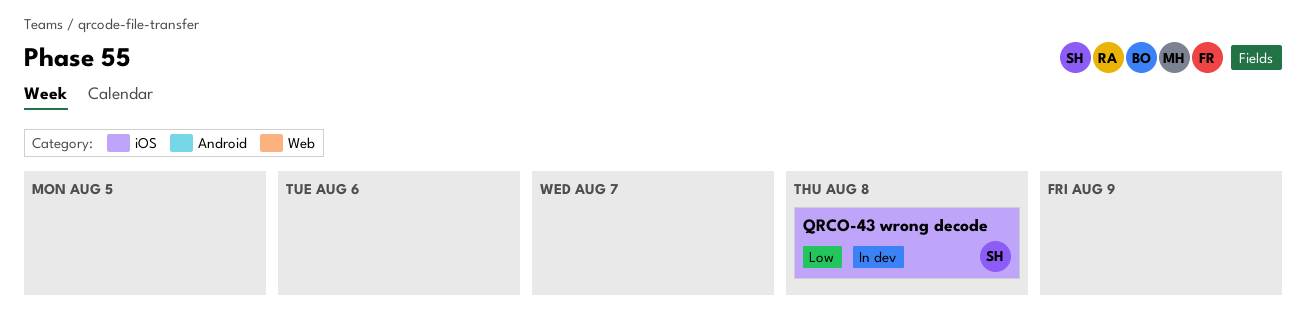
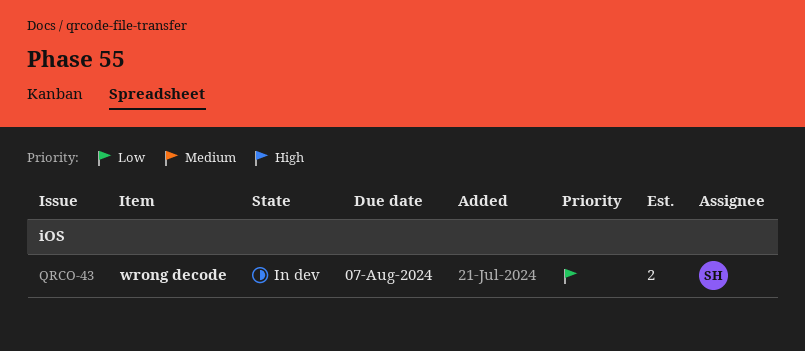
QRCO-43, due: Aug 8 -> Aug 7

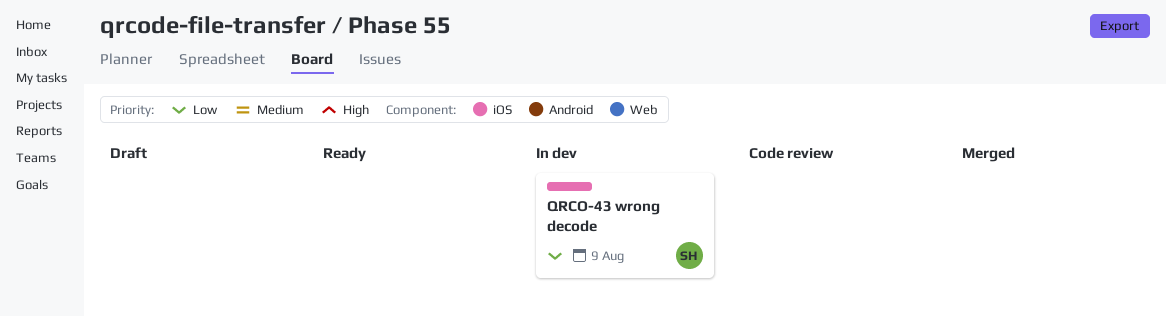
QRCO-43, due: Aug 7 -> Aug 9

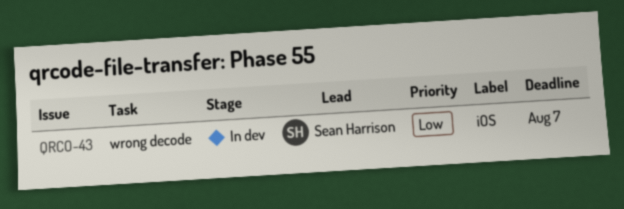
QRCO-43, due: Aug 9 -> Aug 7

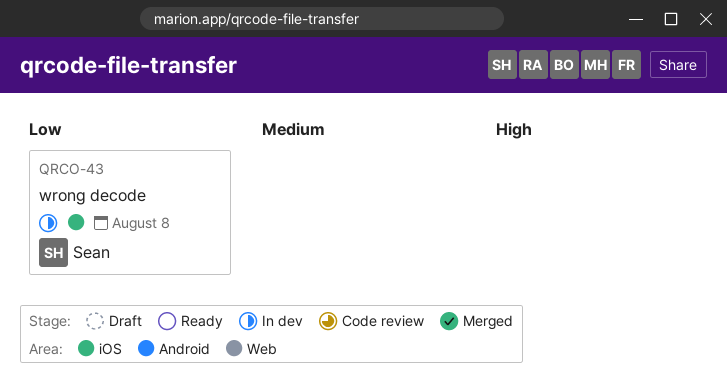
QRCO-43, due: Aug 7 -> Aug 8

